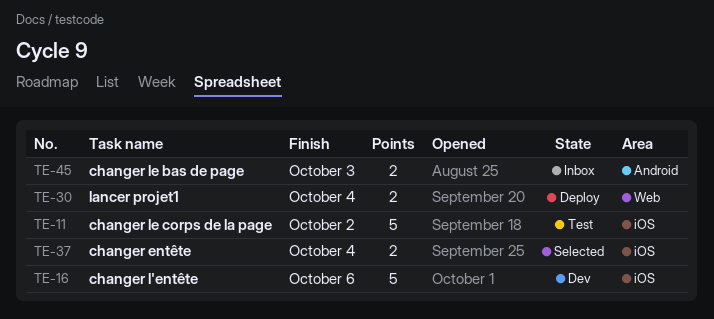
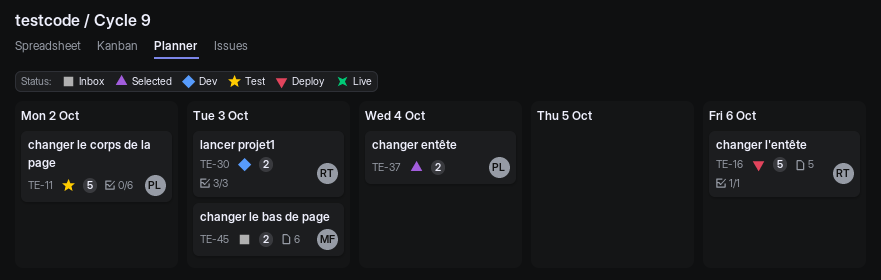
TE-16, status: Dev -> Deploy
TE-30, status: Deploy -> Dev
TE-30, due: Oct 4 -> Oct 3

